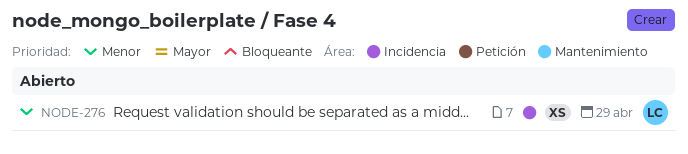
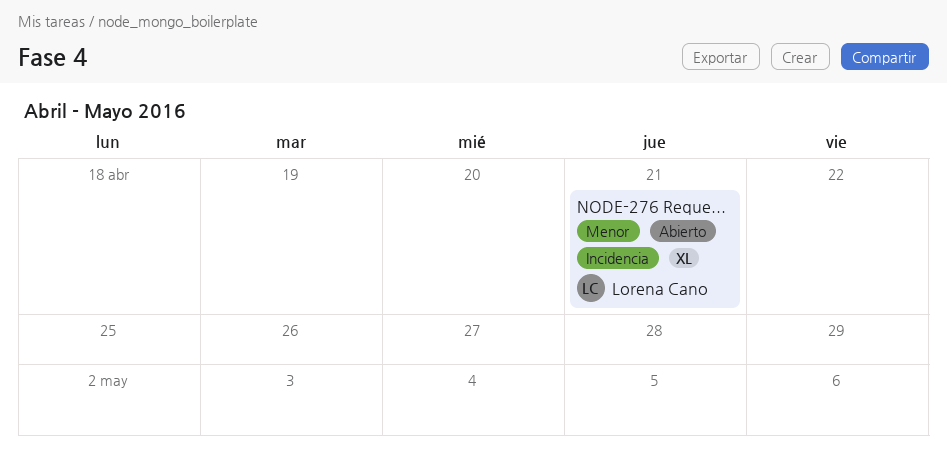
NODE-276, estimate: XS -> XL
NODE-276, due: Apr 29 -> Apr 21

